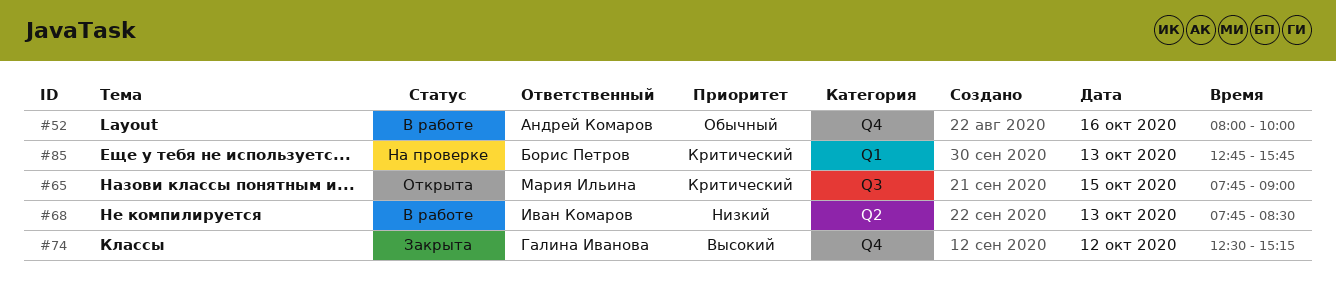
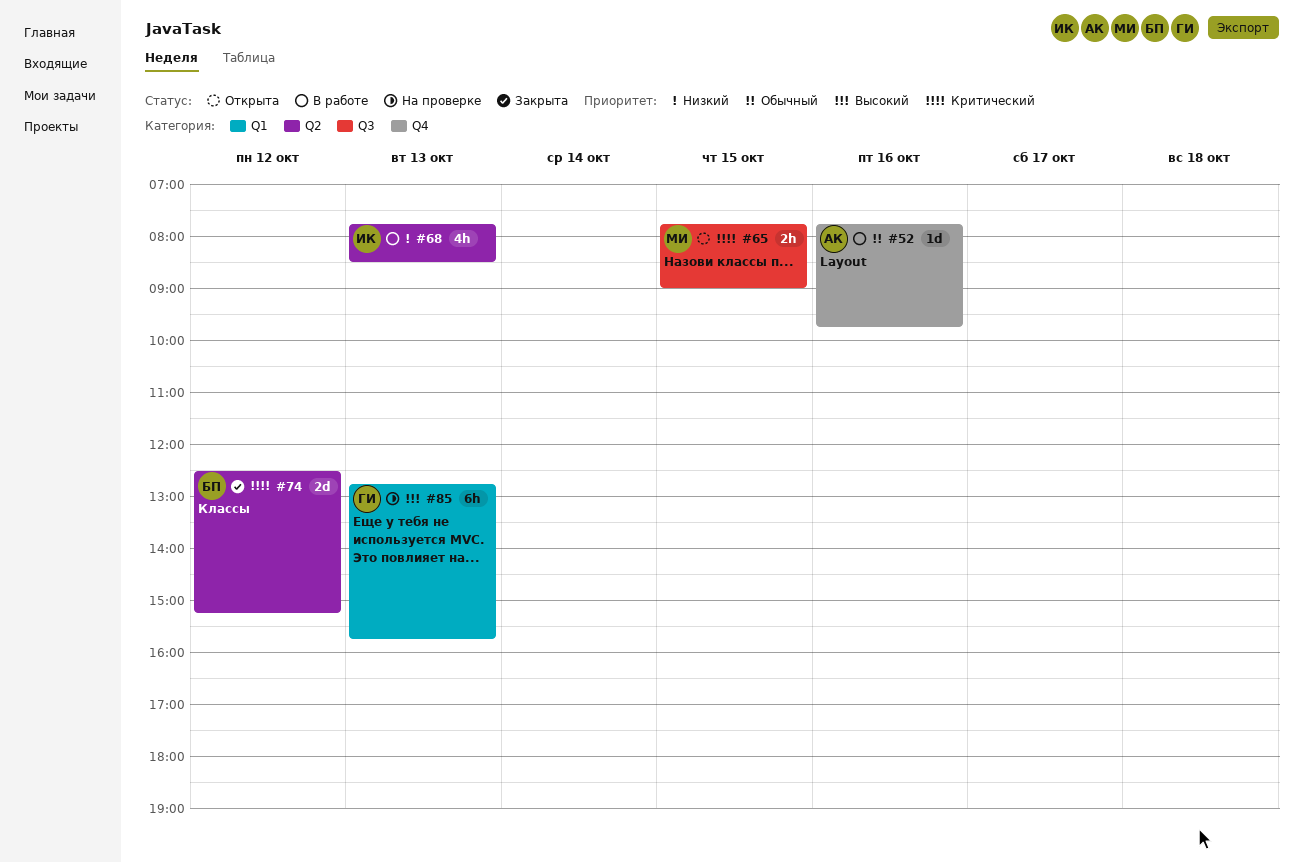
#52, begins: 08:00 -> 07:45
#52, ends: 10:00 -> 09:45
#74, owner: Галина Иванова -> Борис Петров
#74, priority: Высокий -> Критический
#74, label: Q4 -> Q2
#85, owner: Борис Петров -> Галина Иванова
#85, priority: Критический -> Высокий

